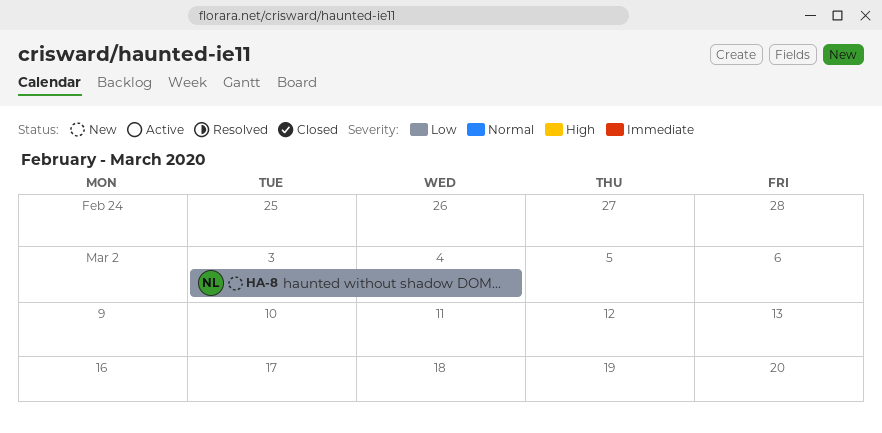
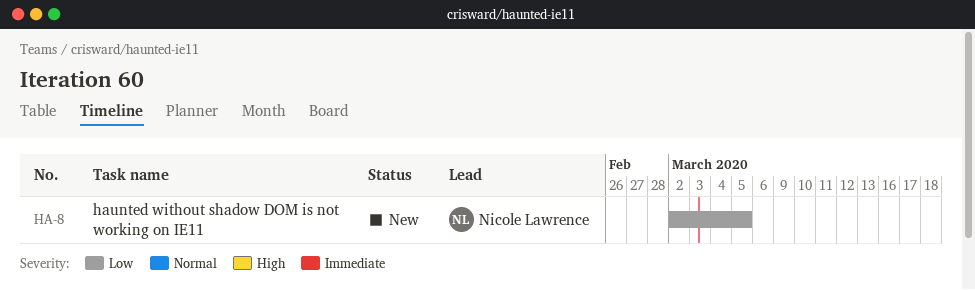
HA-8, start: Mar 3 -> Mar 2
HA-8, due: Mar 4 -> Mar 5

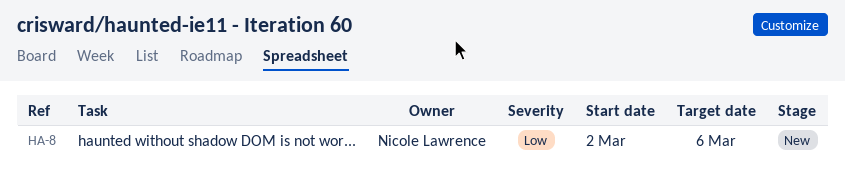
HA-8, due: Mar 5 -> Mar 6

